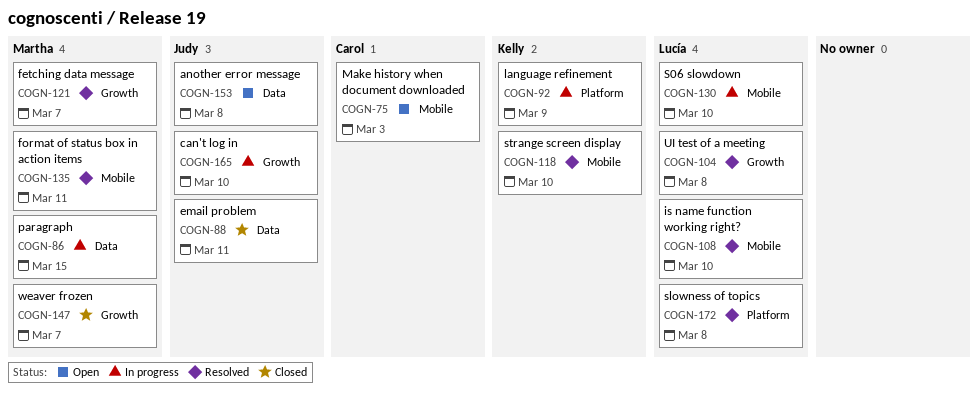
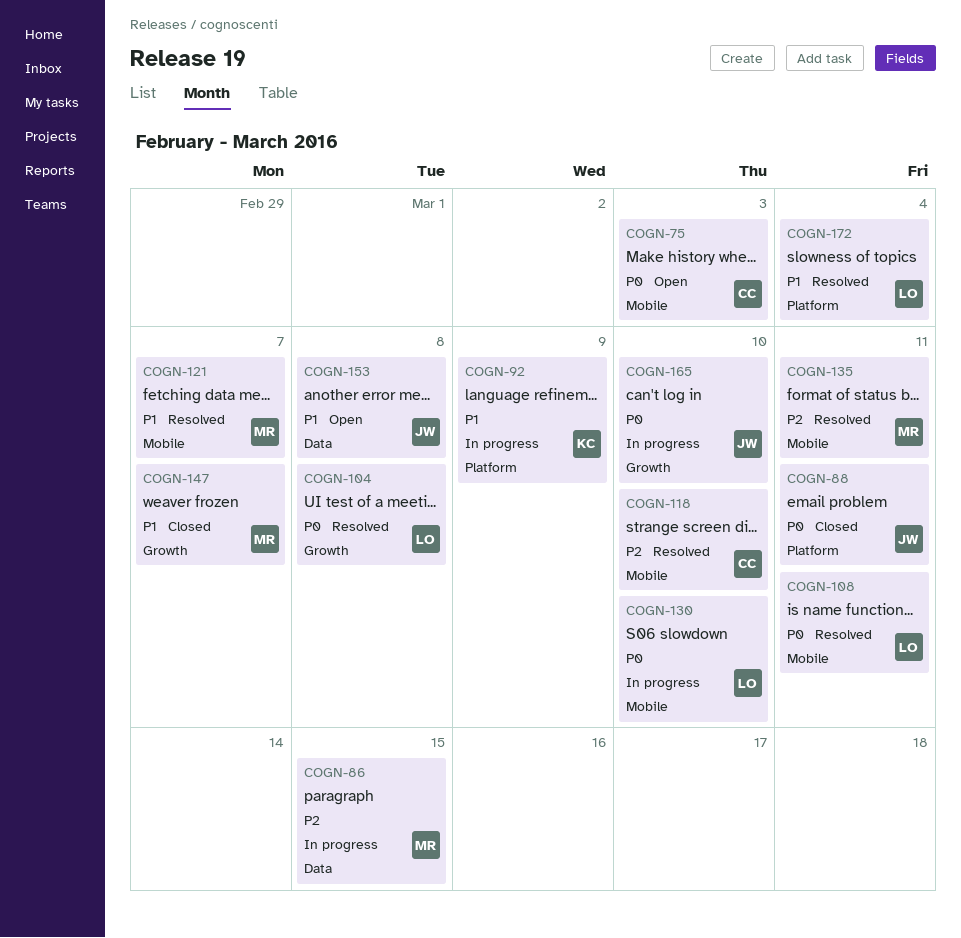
COGN-88, label: Data -> Platform
COGN-108, due: Mar 10 -> Mar 11
COGN-118, owner: Kelly -> Carol
COGN-121, label: Growth -> Mobile
COGN-172, due: Mar 8 -> Mar 4

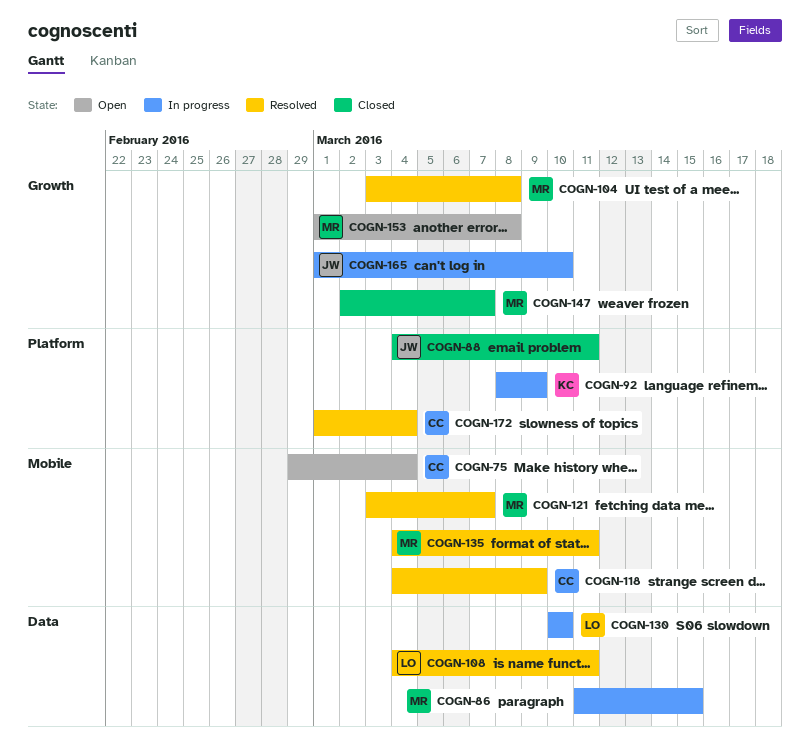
COGN-75, due: Mar 3 -> Mar 4
COGN-104, owner: LO -> MR
COGN-108, label: Mobile -> Data
COGN-118, due: Mar 10 -> Mar 9
COGN-130, label: Mobile -> Data
COGN-153, owner: JW -> MR
COGN-153, label: Data -> Growth
COGN-172, owner: LO -> CC

